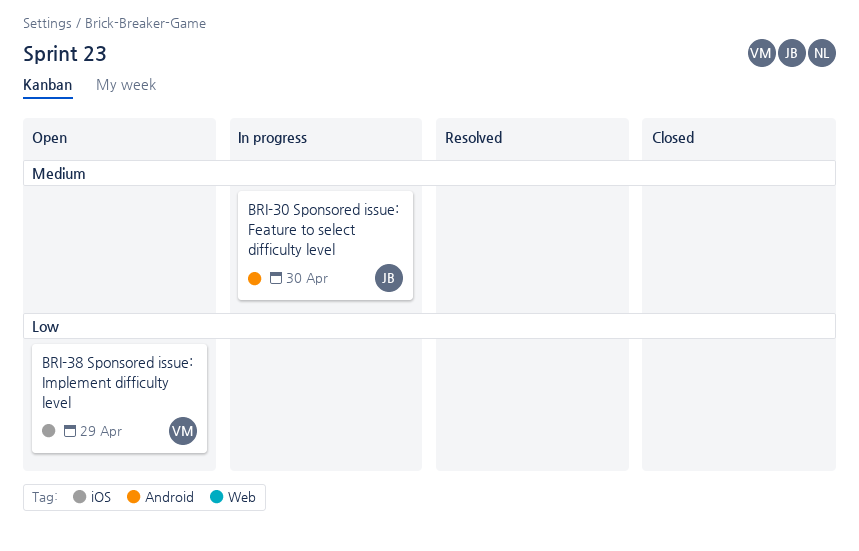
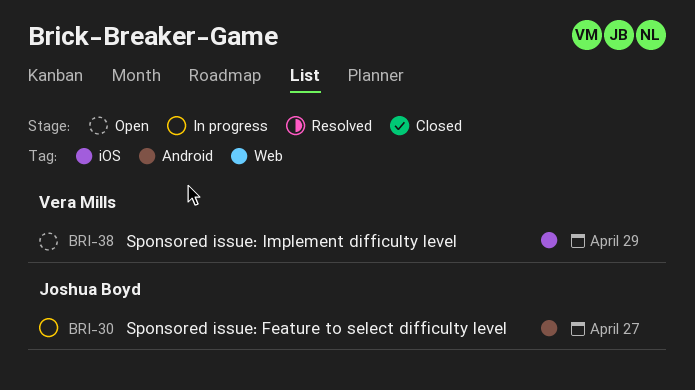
BRI-30, due: Apr 30 -> Apr 27

